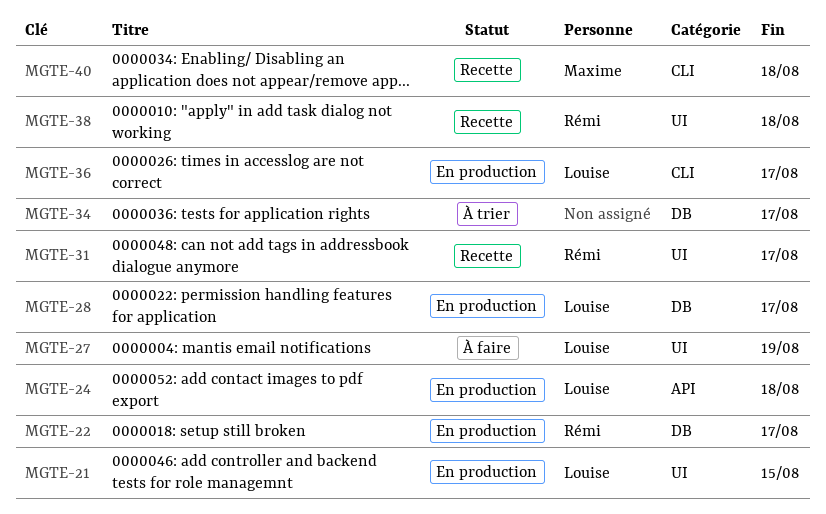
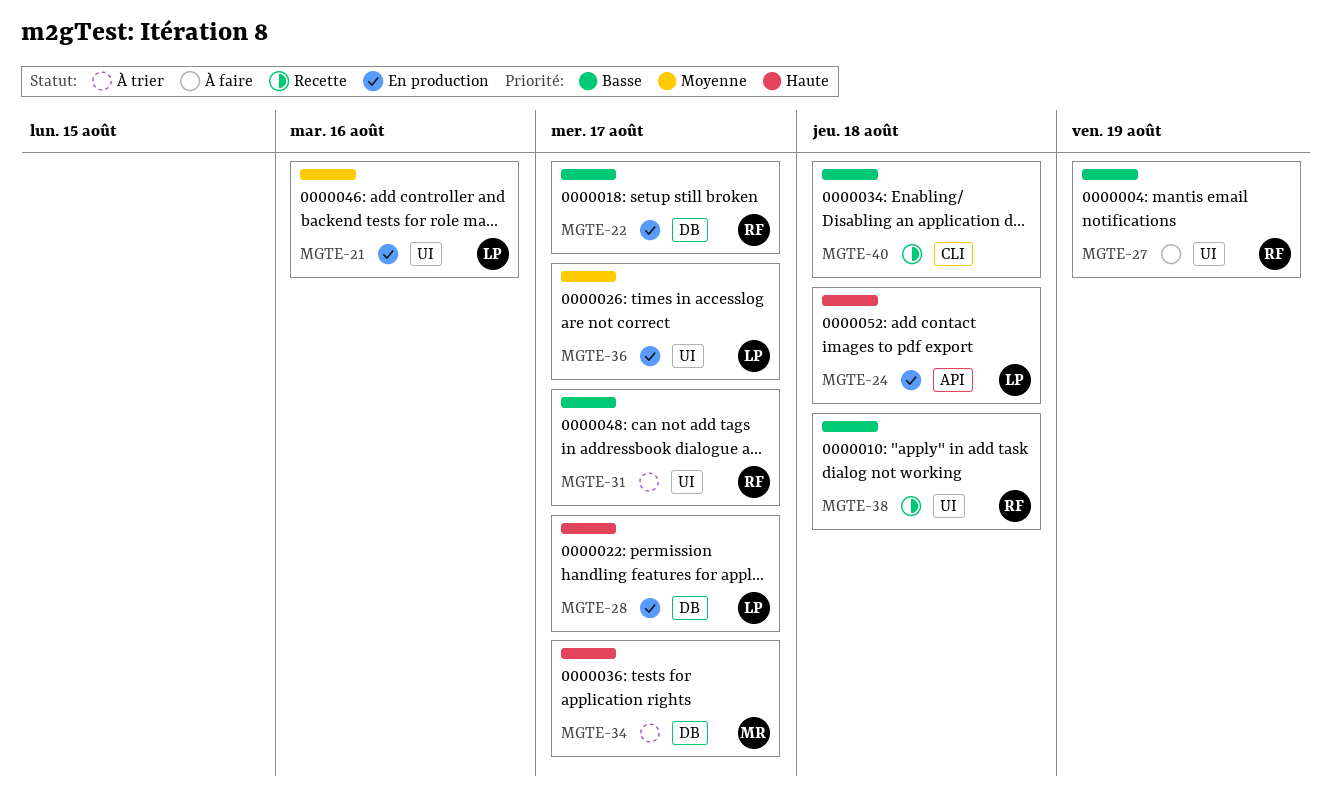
MGTE-21, due: Aug 15 -> Aug 16
MGTE-27, owner: Louise -> Rémi
MGTE-31, status: Recette -> À trier
MGTE-34, owner: none -> Maxime
MGTE-36, label: CLI -> UI
MGTE-40, owner: Maxime -> none

